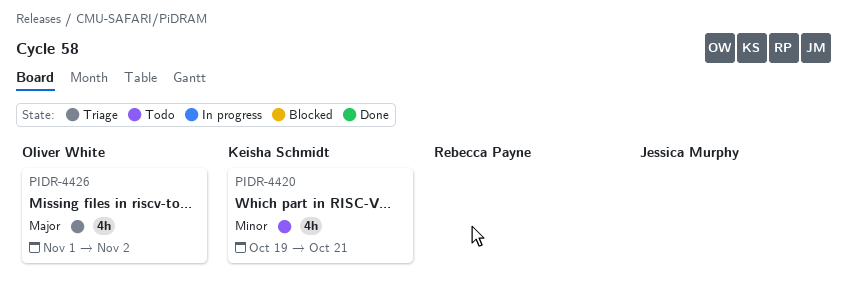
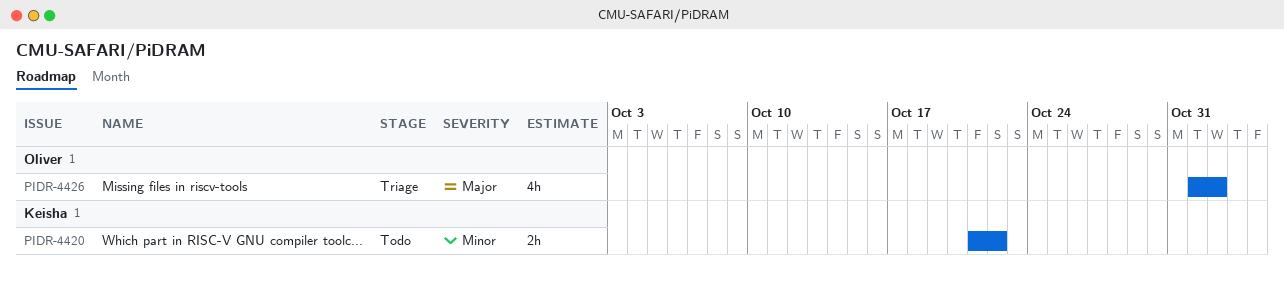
PIDR-4420, estimate: 4h -> 2h
PIDR-4420, start: Oct 19 -> Oct 21
PIDR-4420, due: Oct 21 -> Oct 22

